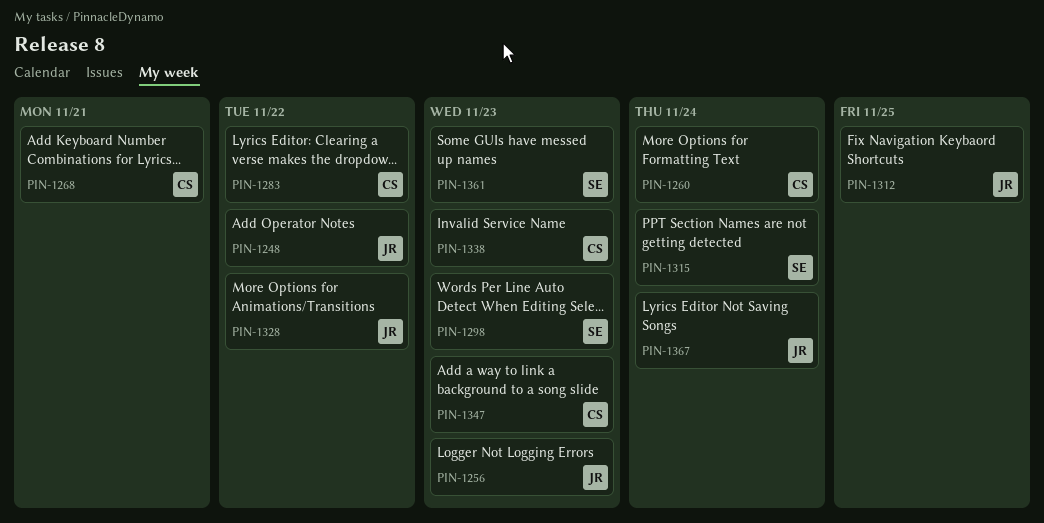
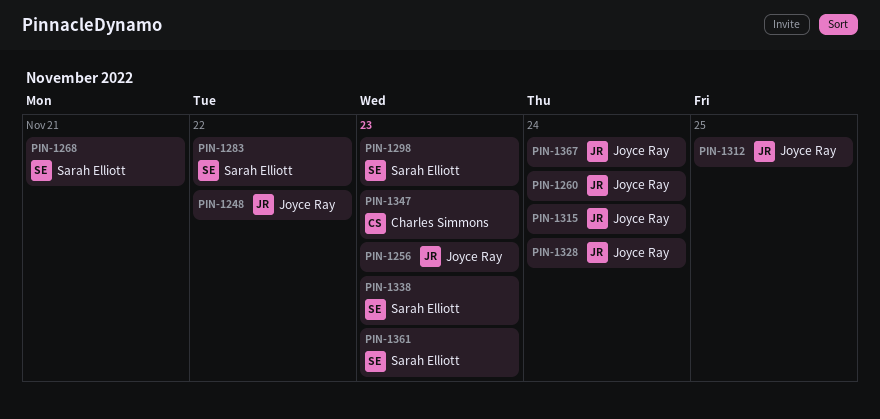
PIN-1260, owner: Charles Simmons -> Joyce Ray
PIN-1268, owner: Charles Simmons -> Sarah Elliott
PIN-1283, owner: Charles Simmons -> Sarah Elliott
PIN-1315, owner: Sarah Elliott -> Joyce Ray
PIN-1328, due: Nov 22 -> Nov 24
PIN-1338, owner: Charles Simmons -> Sarah Elliott

